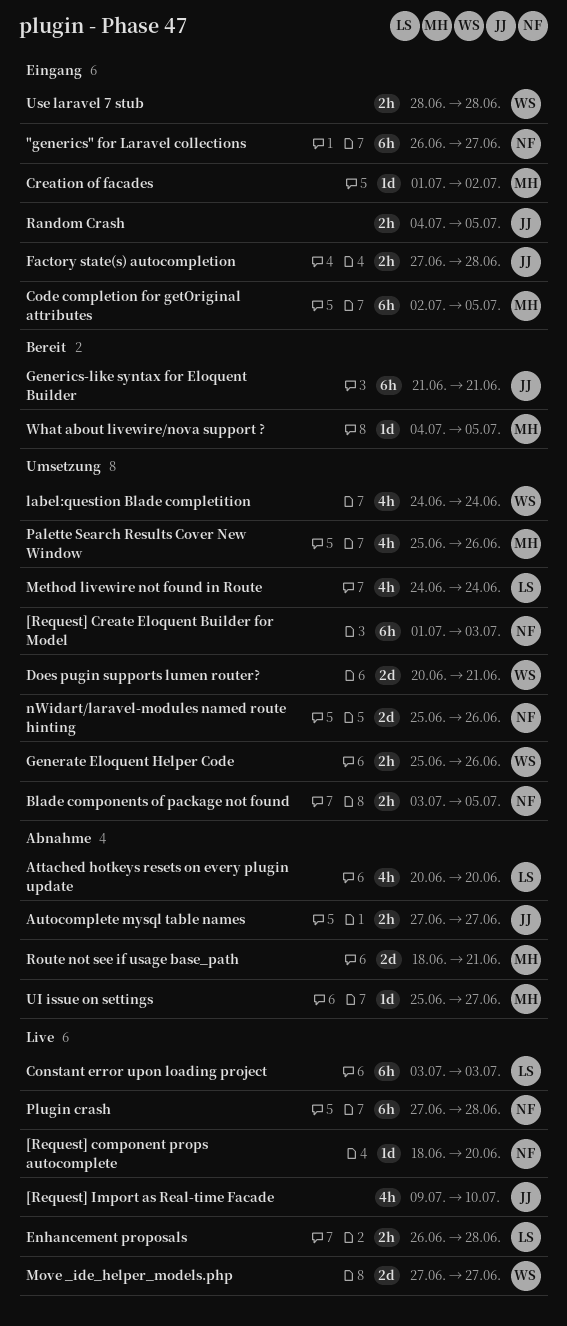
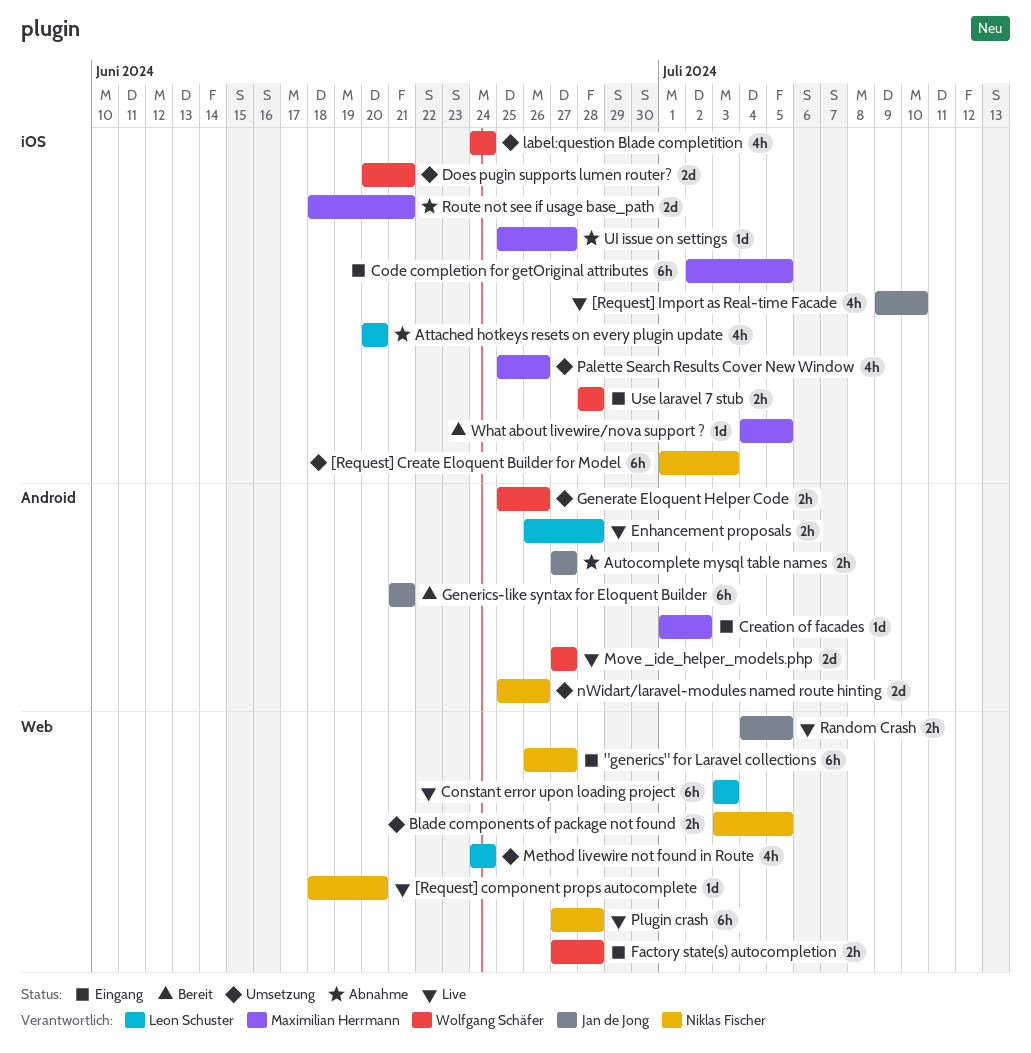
Factory state(s) autocompletion, owner: Jan de Jong -> Wolfgang Schäfer
Random Crash, status: Eingang -> Live

